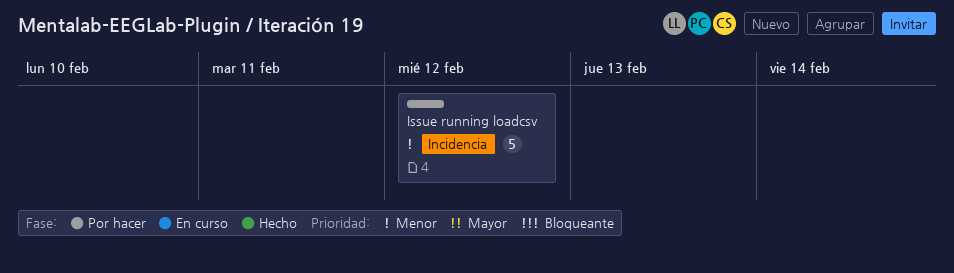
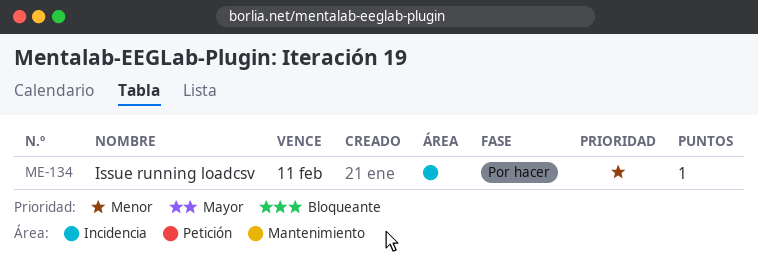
Issue running loadcsv, estimate: 5 -> 1
Issue running loadcsv, due: Feb 12 -> Feb 11

